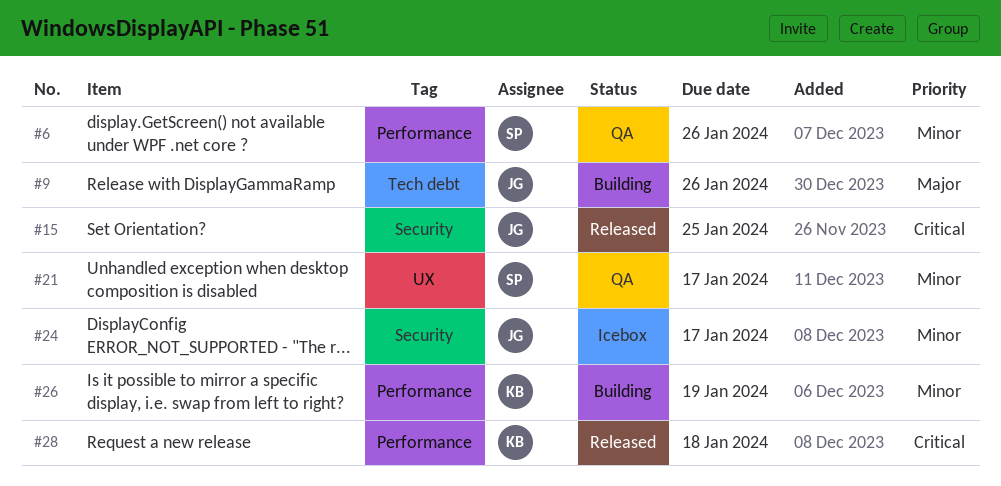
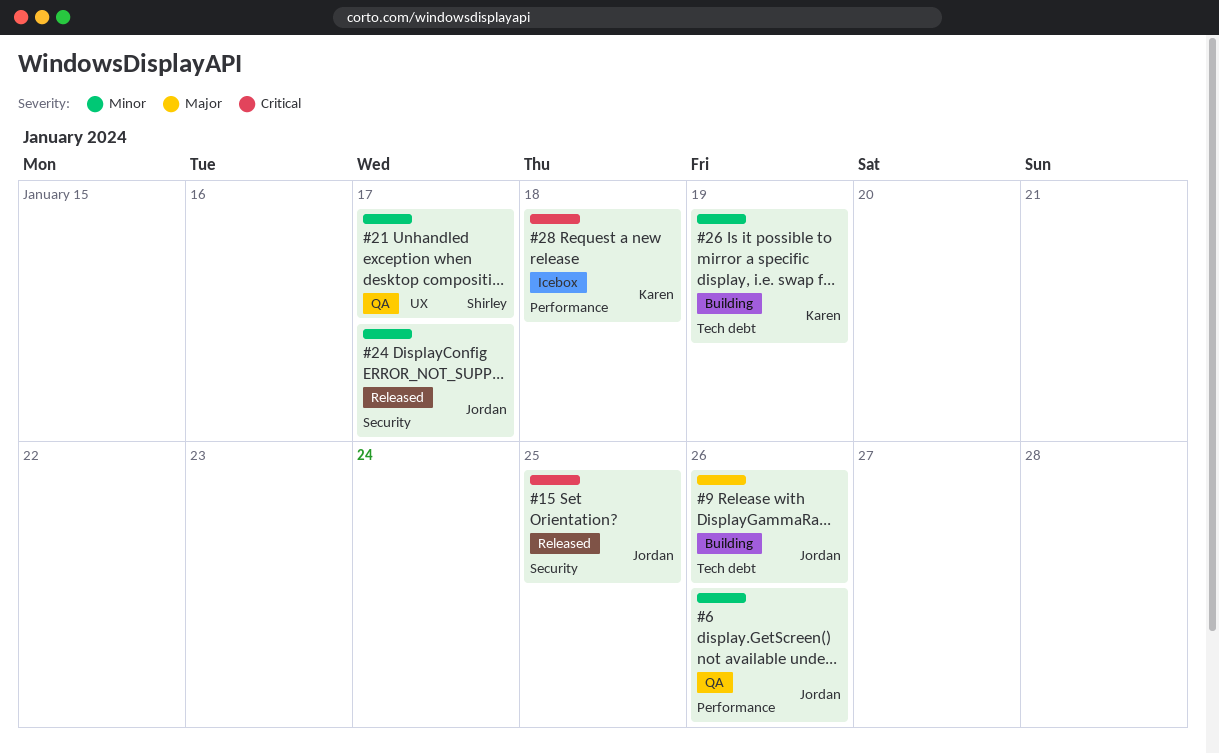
#6, owner: Shirley -> Jordan
#24, status: Icebox -> Released
#26, label: Performance -> Tech debt
#28, status: Released -> Icebox

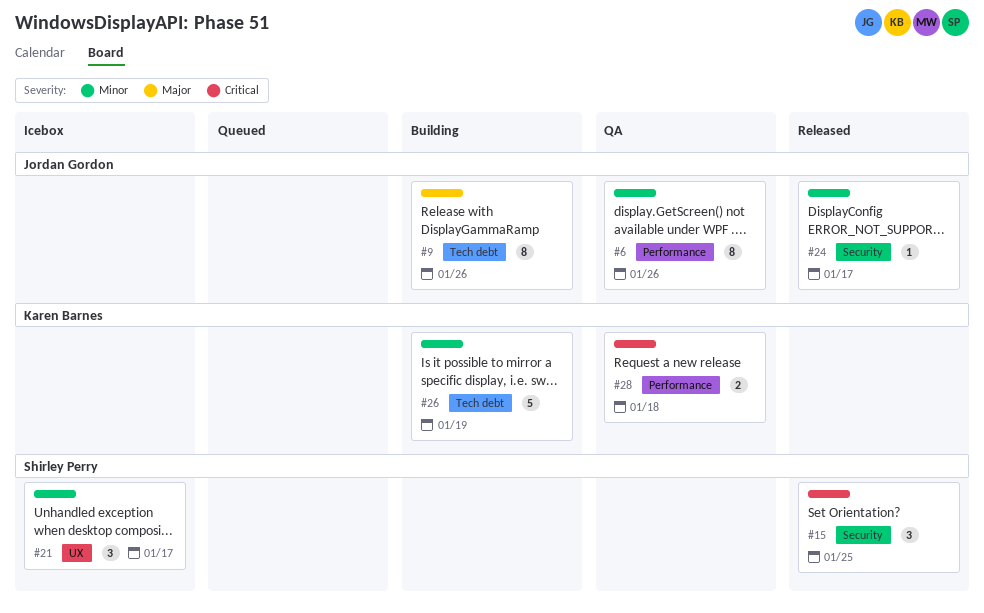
#15, owner: Jordan Gordon -> Shirley Perry
#21, status: QA -> Icebox
#28, status: Icebox -> QA

